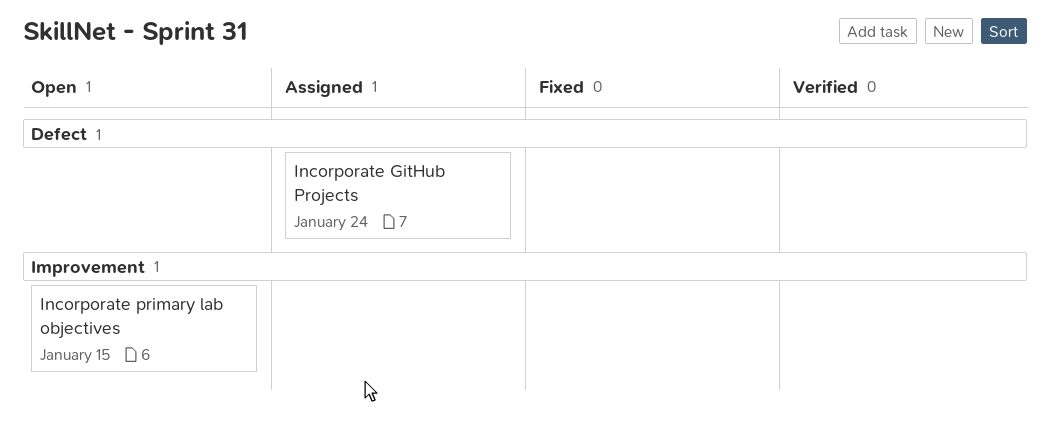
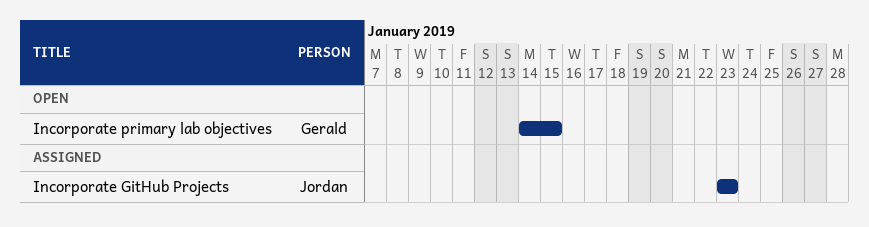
Incorporate GitHub Projects, due: Jan 24 -> Jan 23

